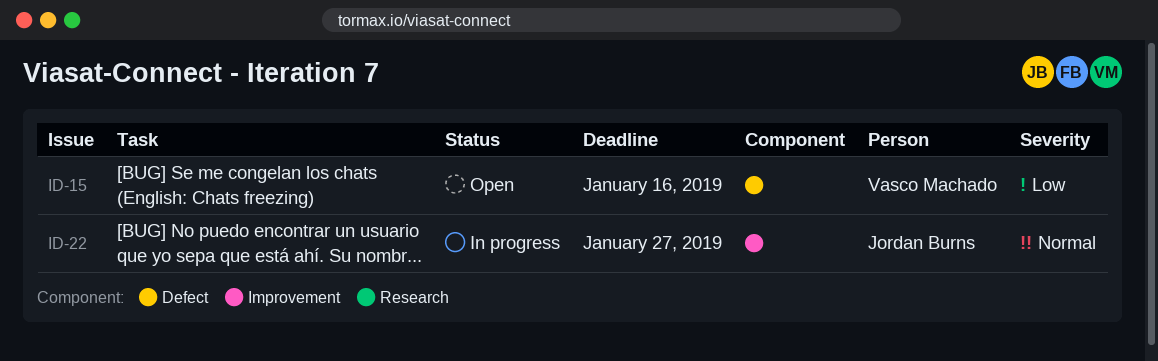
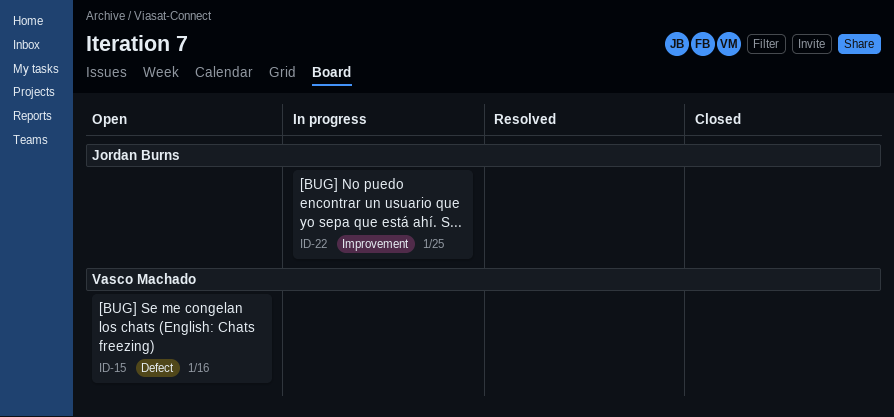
ID-22, due: Jan 27 -> Jan 25

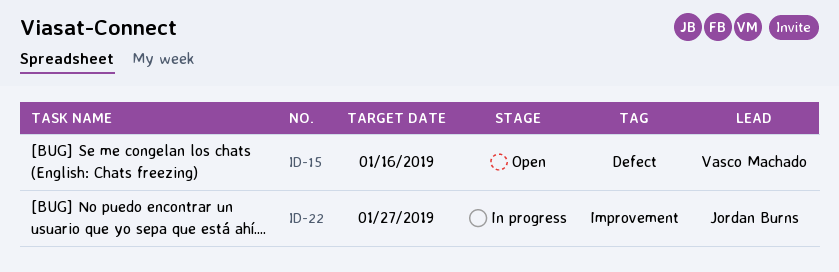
ID-22, due: Jan 25 -> Jan 27

